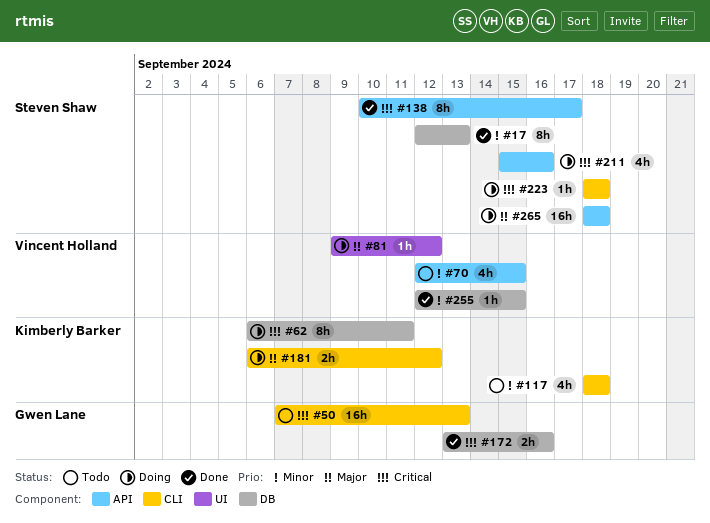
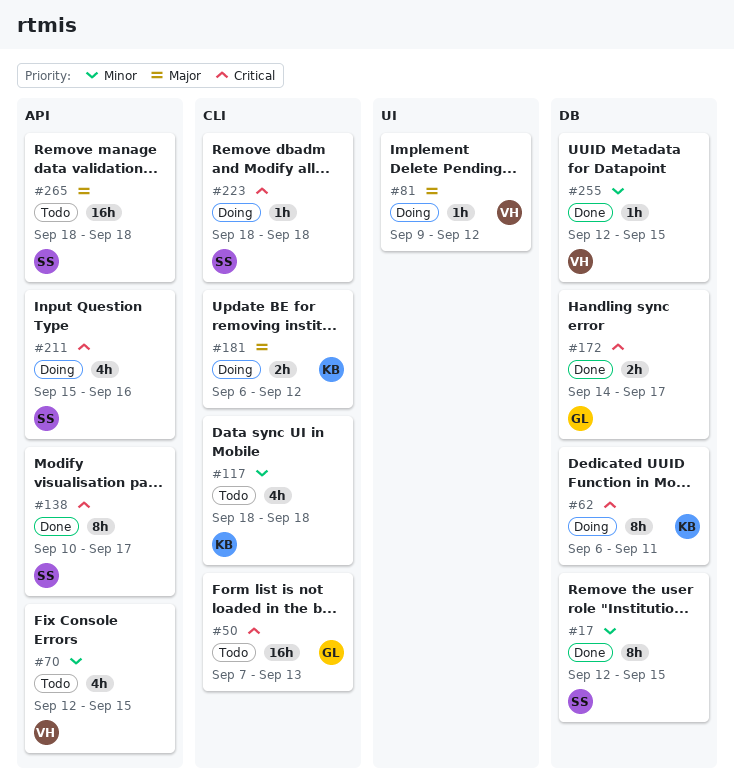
#17, due: Sep 13 -> Sep 15
#172, start: Sep 13 -> Sep 14
#172, due: Sep 16 -> Sep 17
#265, status: Doing -> Todo

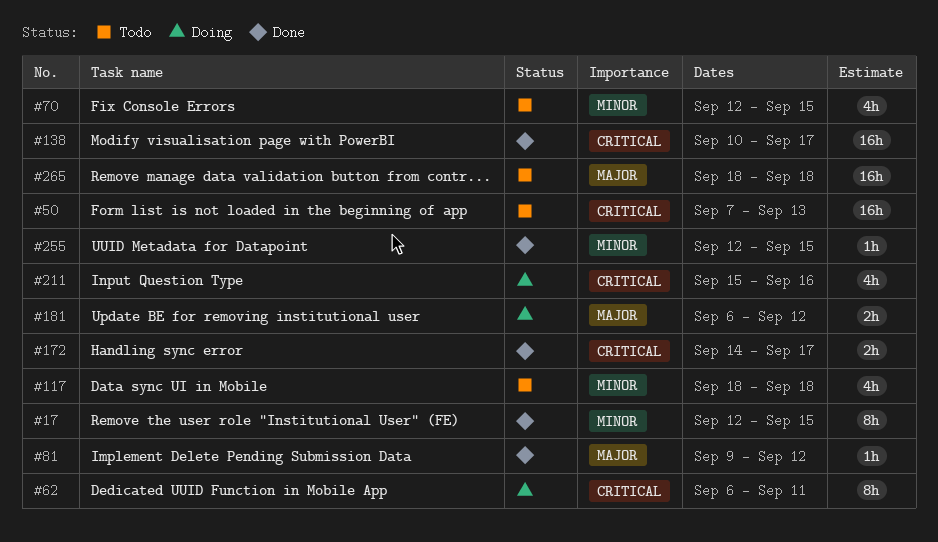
#81, status: Doing -> Done
#138, estimate: 8h -> 16h
#223: present -> none

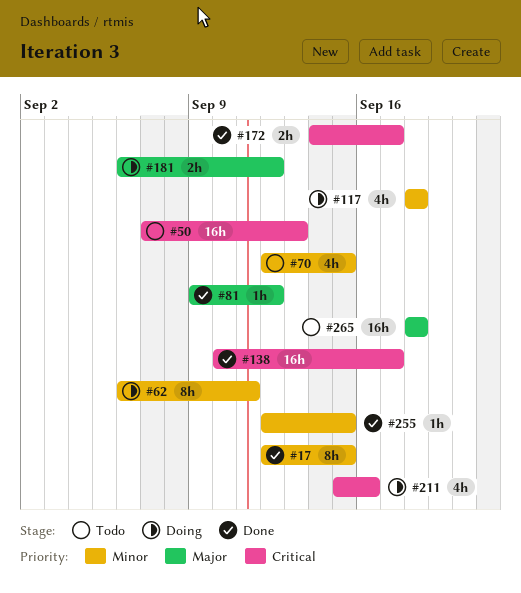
#62, priority: Critical -> Minor
#117, status: Todo -> Doing

